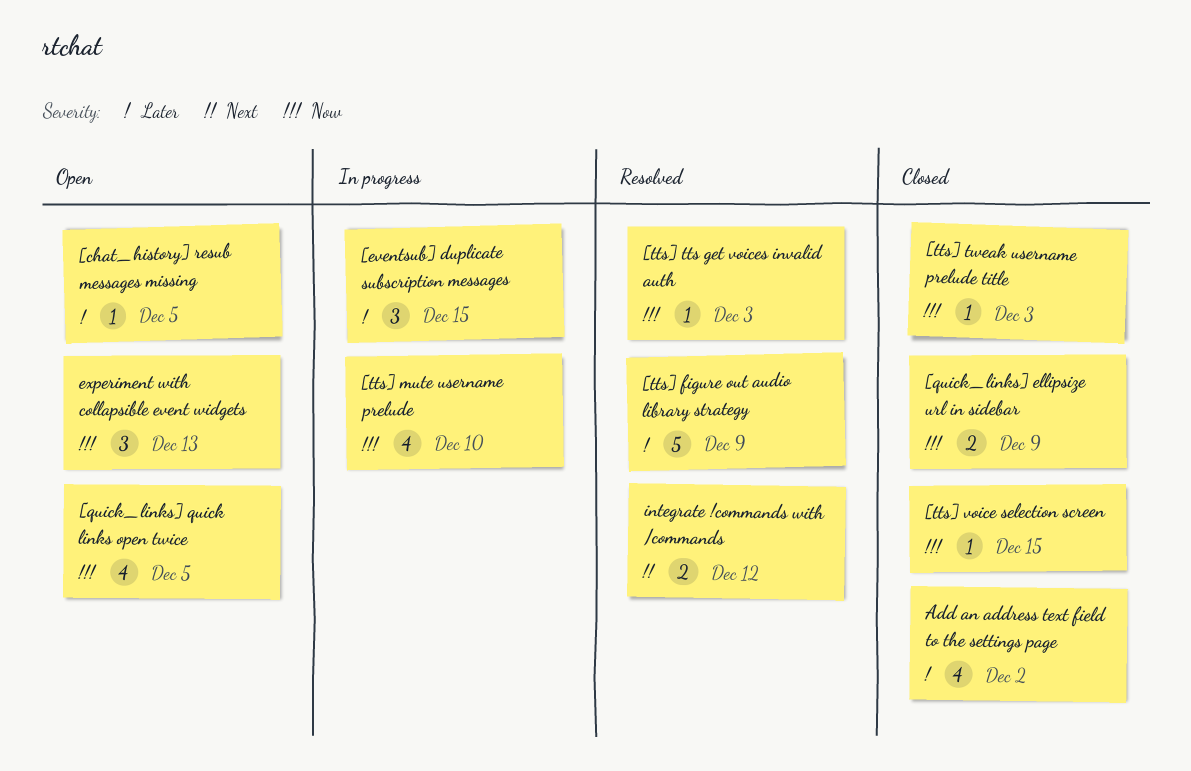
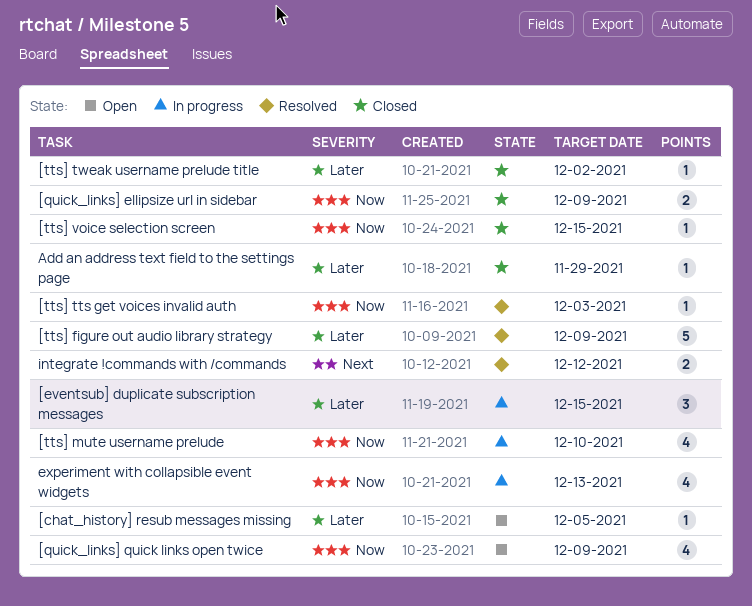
[quick_links] quick links open twice, due: Dec 5 -> Dec 9
[tts] tweak username prelude title, priority: Now -> Later
[tts] tweak username prelude title, due: Dec 3 -> Dec 2
Add an address text field to the settings page, estimate: 4 -> 1
Add an address text field to the settings page, due: Dec 2 -> Nov 29
experiment with collapsible event widgets, status: Open -> In progress
experiment with collapsible event widgets, estimate: 3 -> 4

